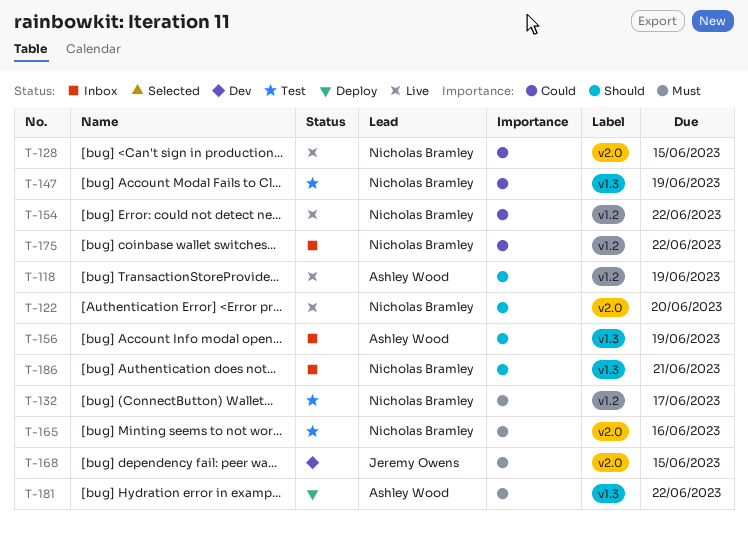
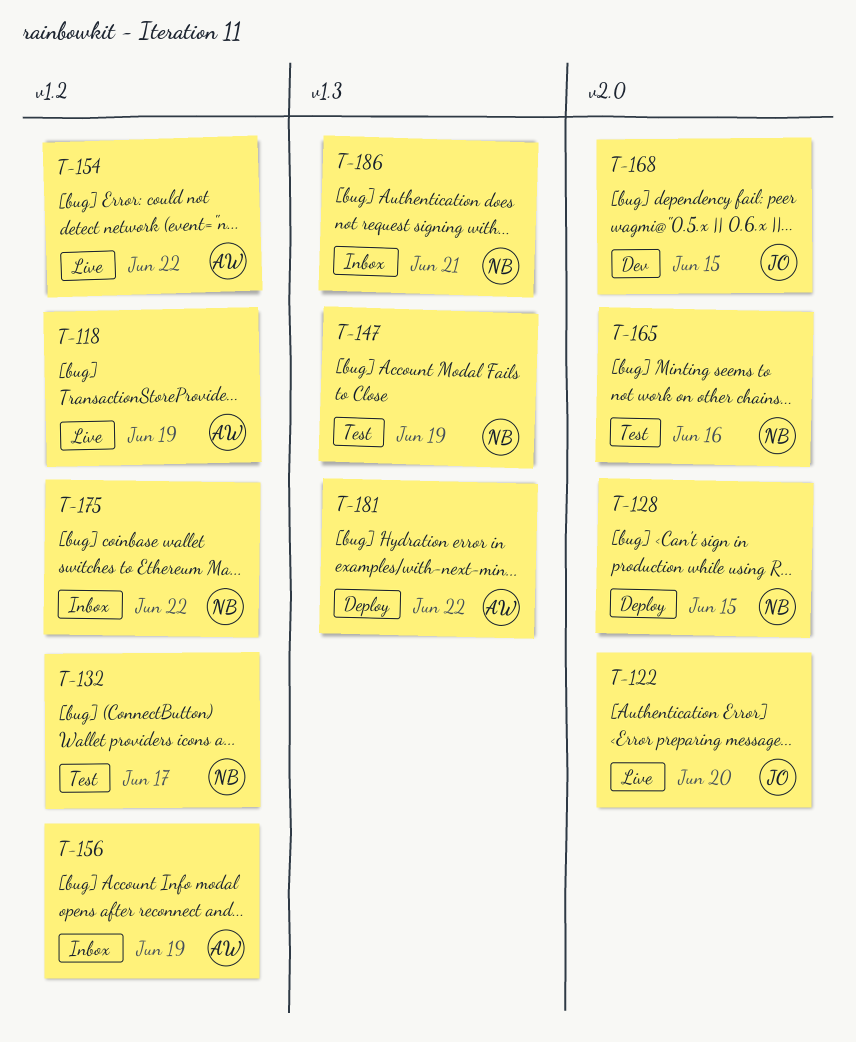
T-122, owner: Nicholas Bramley -> Jeremy Owens
T-128, status: Live -> Deploy
T-154, owner: Nicholas Bramley -> Ashley Wood
T-156, label: v1.3 -> v1.2

